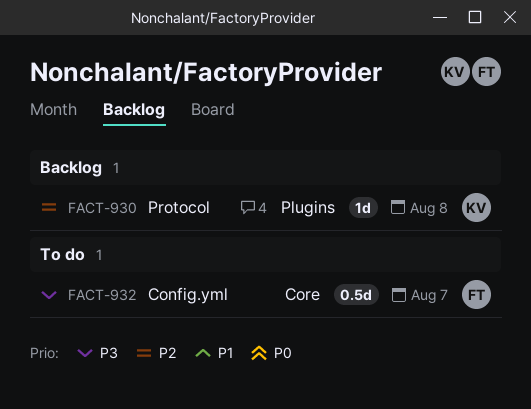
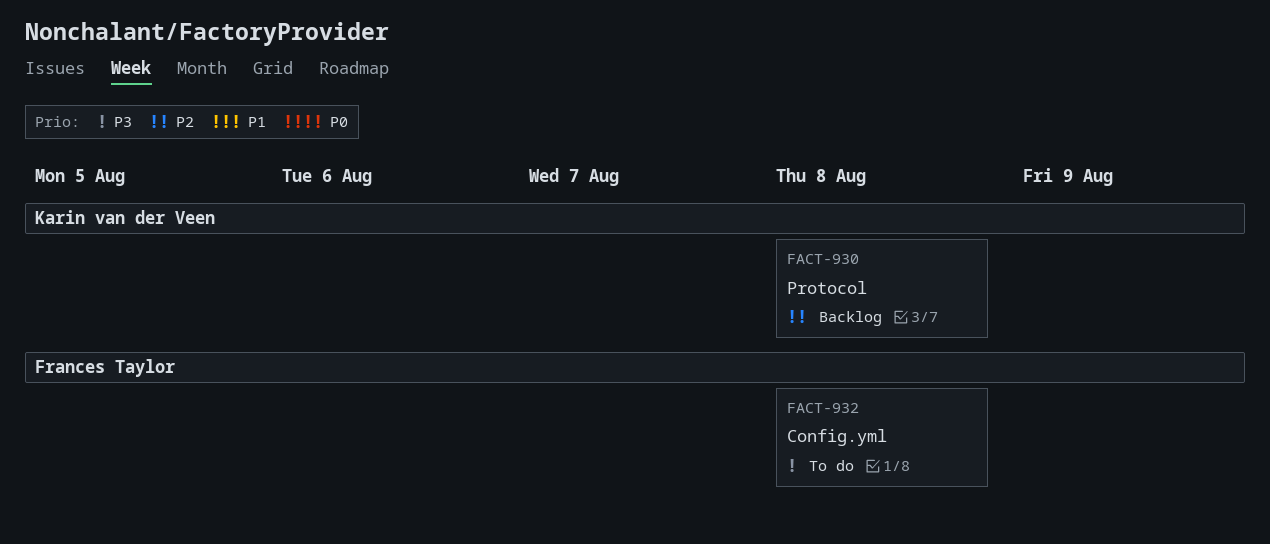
FACT-932, due: Aug 7 -> Aug 8

